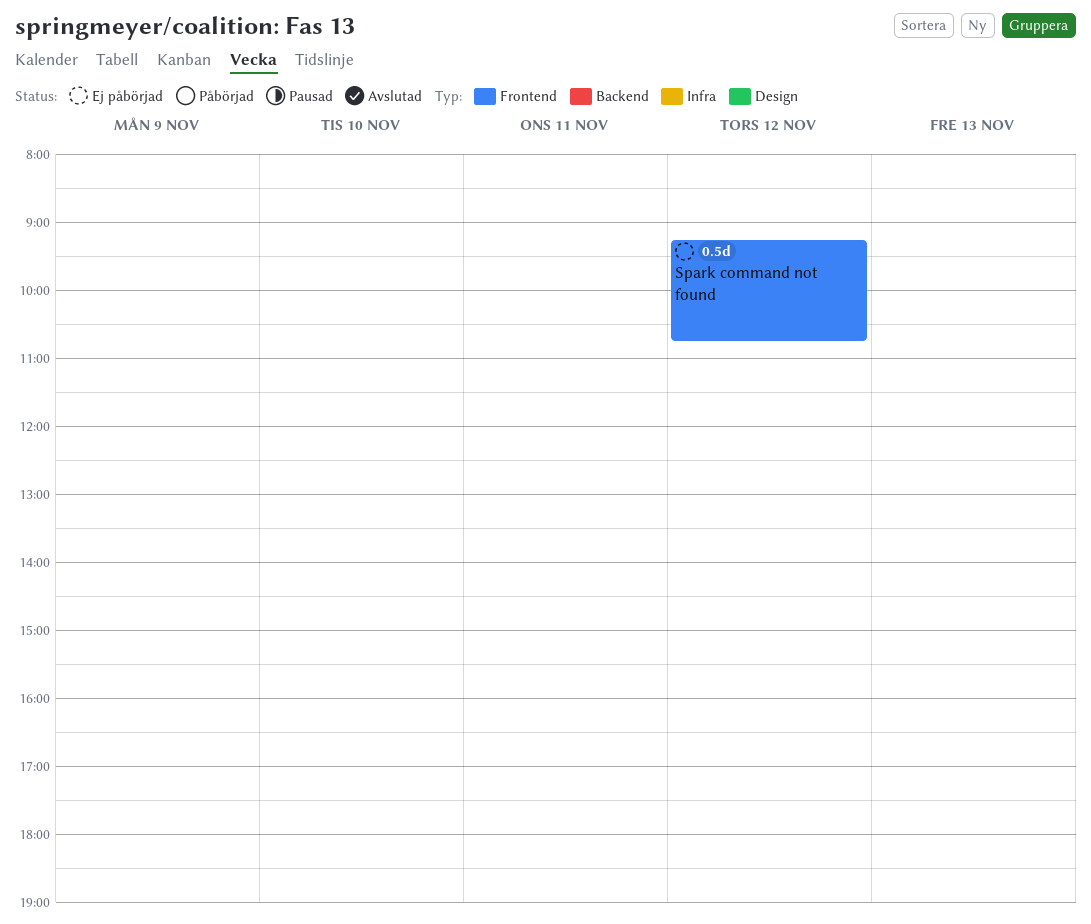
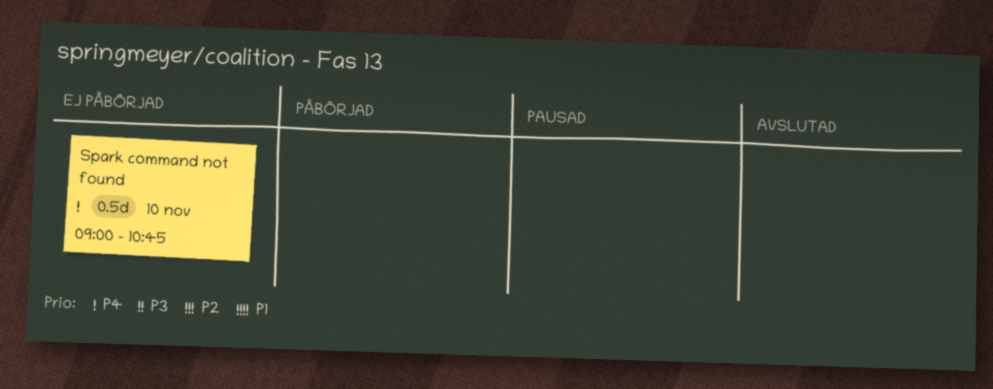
Spark command not found, day: Nov 12 -> Nov 10
Spark command not found, begins: 09:15 -> 09:00

